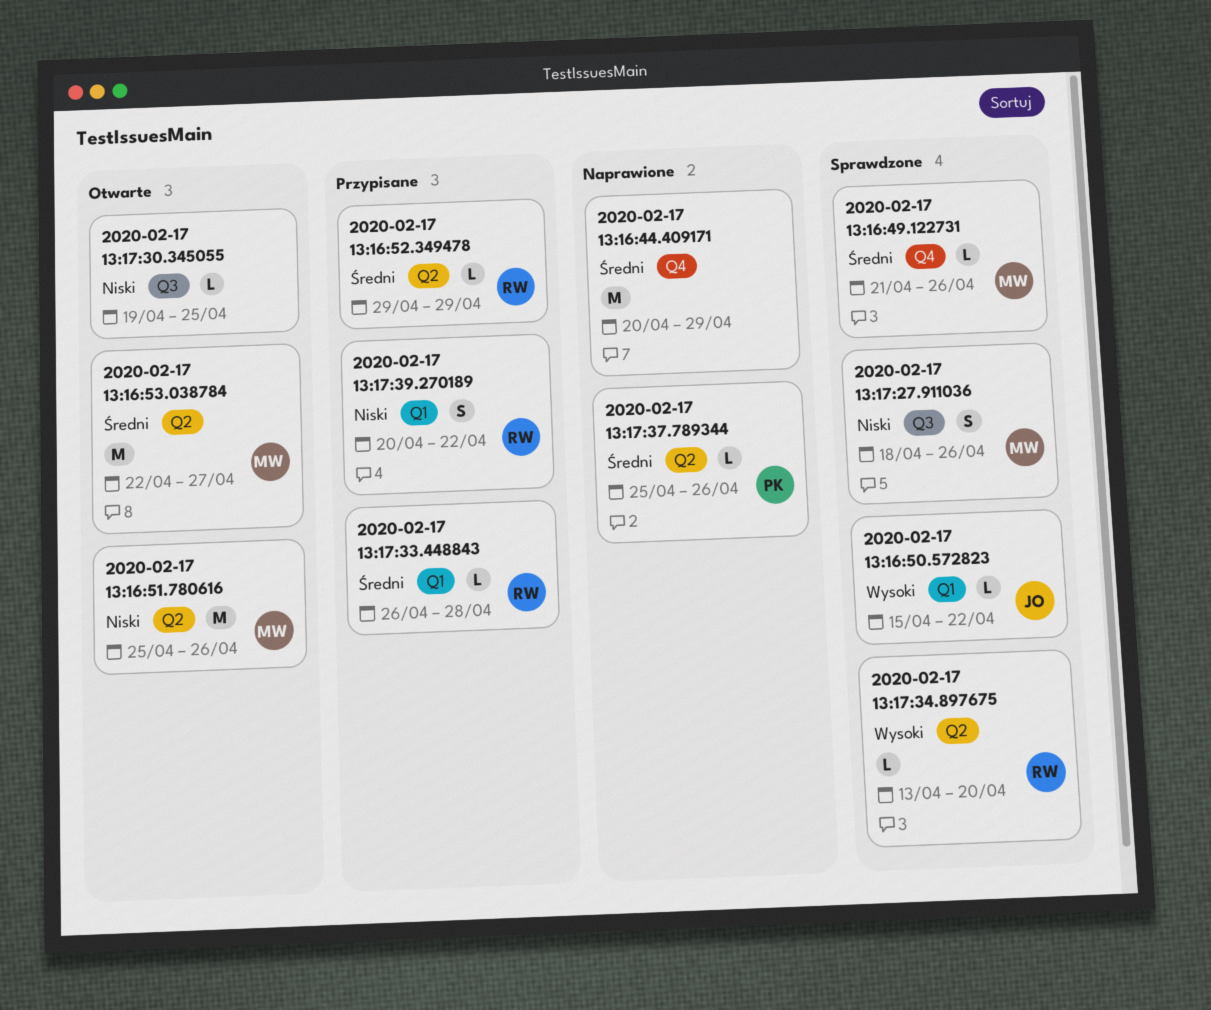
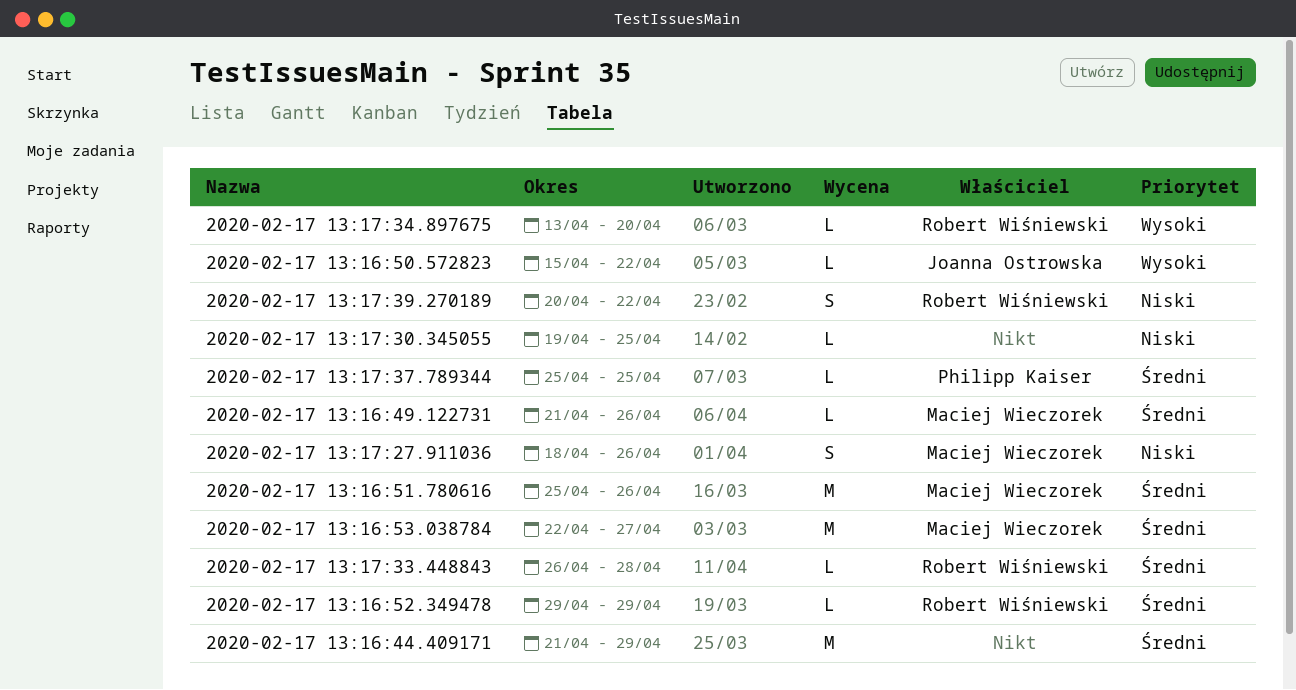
2020-02-17 13:16:44.409171, start: Apr 20 -> Apr 21
2020-02-17 13:16:51.780616, priority: Niski -> Średni
2020-02-17 13:17:37.789344, due: Apr 26 -> Apr 25

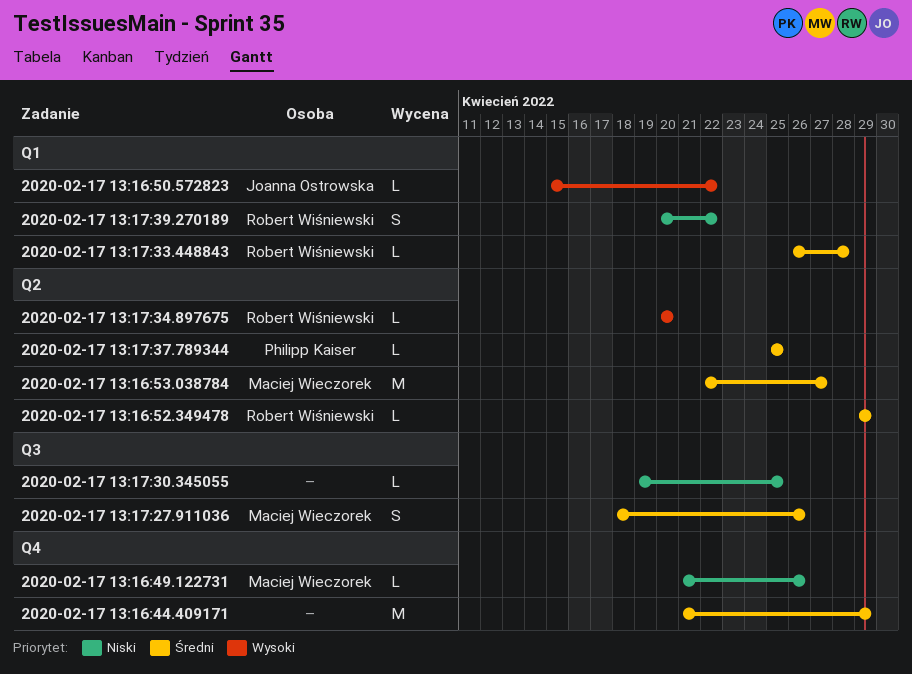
2020-02-17 13:16:49.122731, priority: Średni -> Niski
2020-02-17 13:16:51.780616: present -> none
2020-02-17 13:17:27.911036, priority: Niski -> Średni
2020-02-17 13:17:34.897675, start: Apr 13 -> Apr 20

